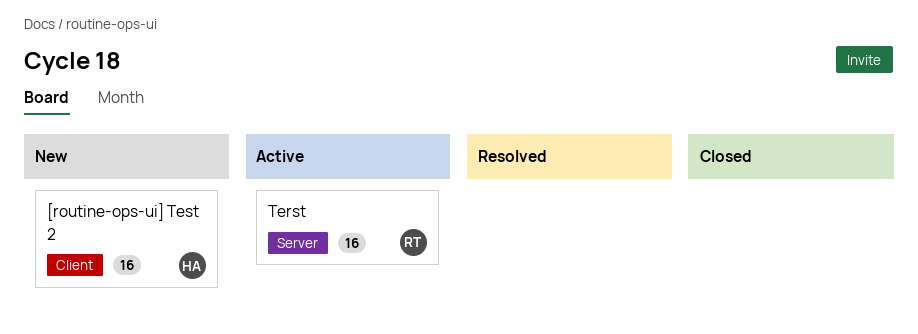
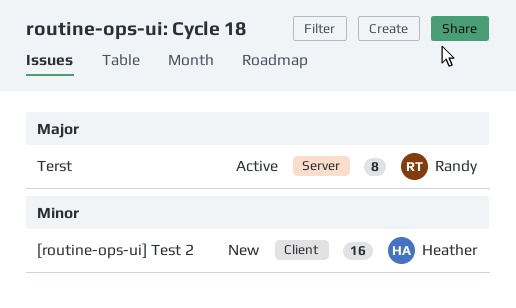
Terst, estimate: 16 -> 8

